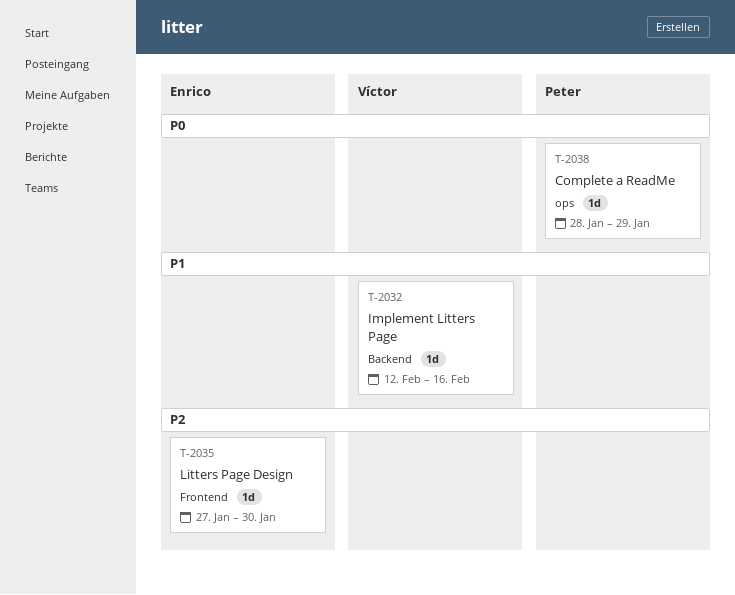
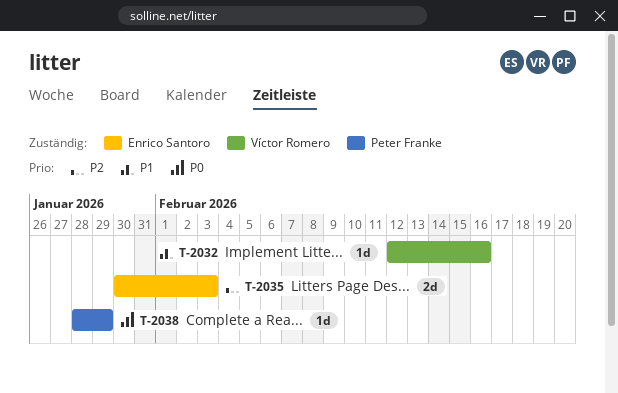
T-2035, estimate: 1d -> 2d
T-2035, start: Jan 27 -> Jan 30
T-2035, due: Jan 30 -> Feb 3

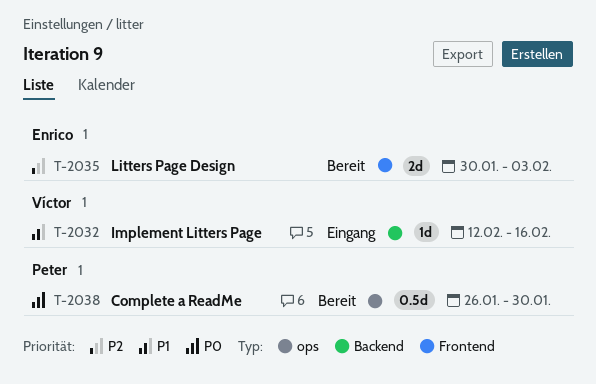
T-2038, estimate: 1d -> 0.5d
T-2038, start: Jan 28 -> Jan 26
T-2038, due: Jan 29 -> Jan 30

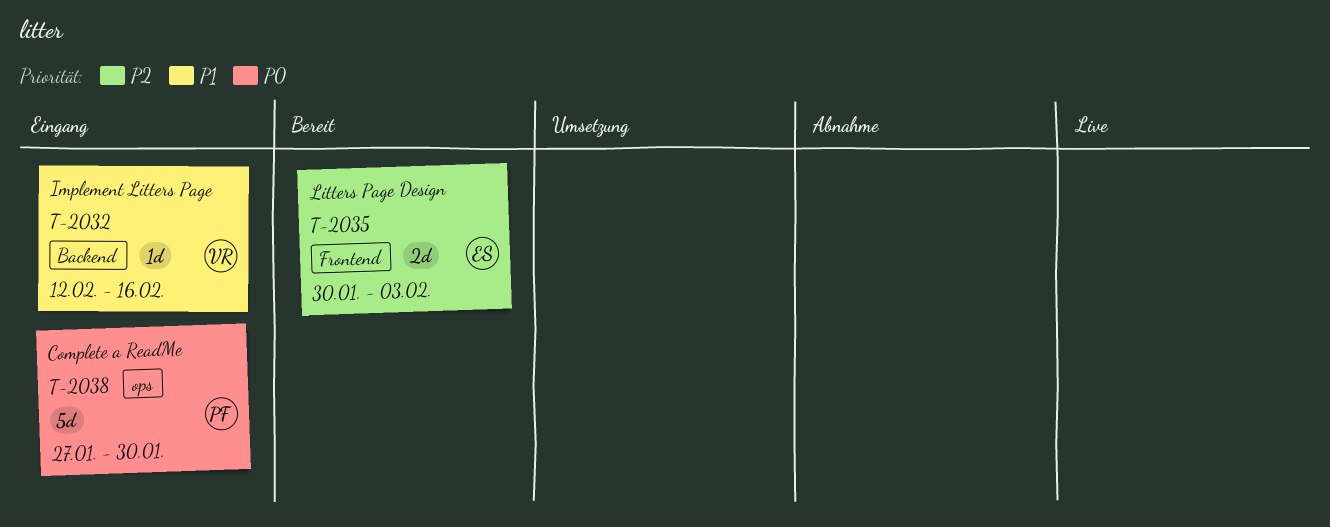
T-2038, status: Bereit -> Eingang
T-2038, estimate: 0.5d -> 5d
T-2038, start: Jan 26 -> Jan 27

